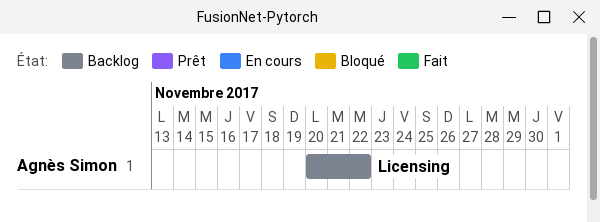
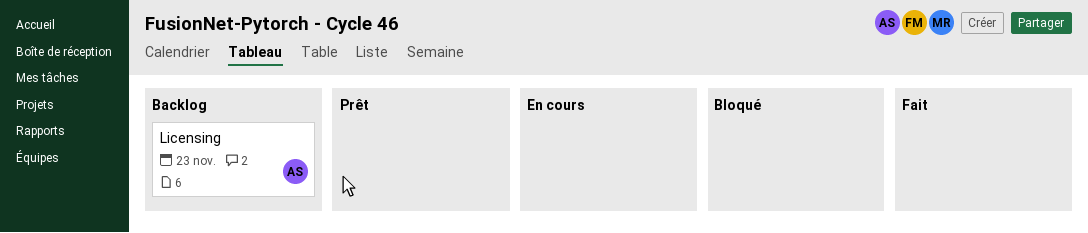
Licensing, due: Nov 22 -> Nov 23

